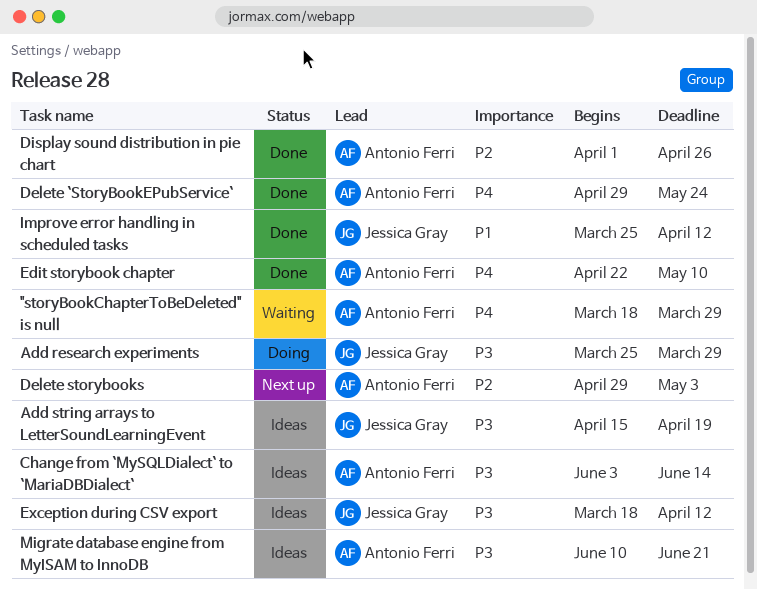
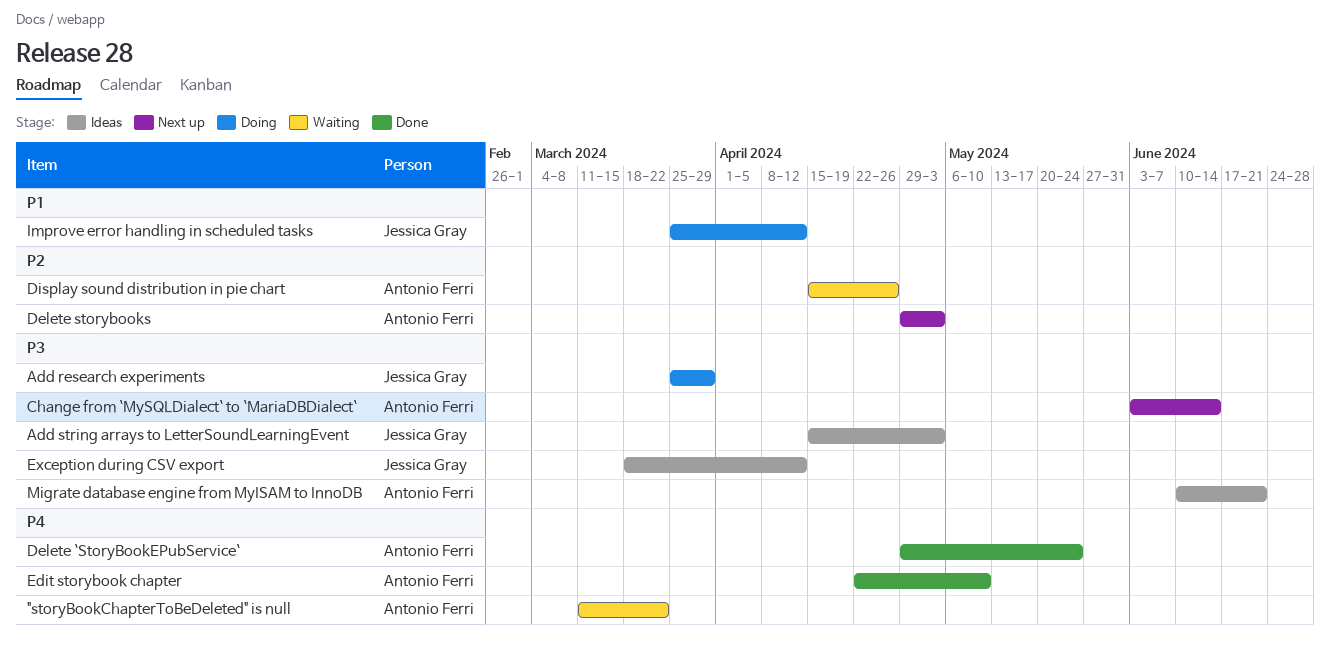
"storyBookChapterToBeDeleted" is null, start: Mar 18 -> Mar 11
"storyBookChapterToBeDeleted" is null, due: Mar 29 -> Mar 22
Add string arrays to LetterSoundLearningEvent, due: Apr 19 -> May 3
Change from `MySQLDialect` to `MariaDBDialect`, status: Ideas -> Next up
Display sound distribution in pie chart, status: Done -> Waiting
Display sound distribution in pie chart, start: Apr 1 -> Apr 15
Improve error handling in scheduled tasks, status: Done -> Doing

